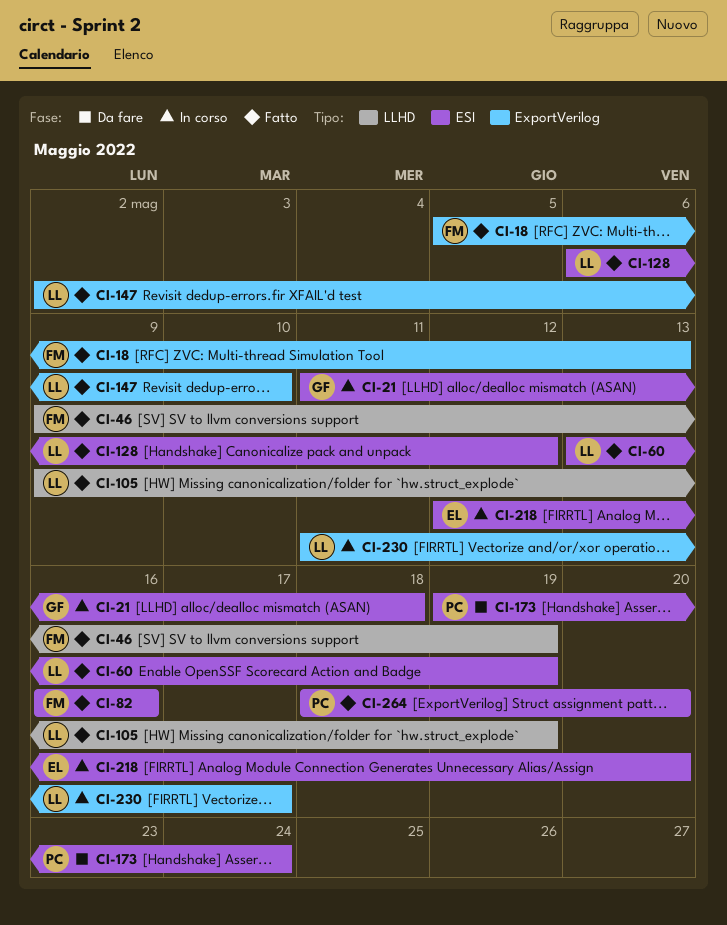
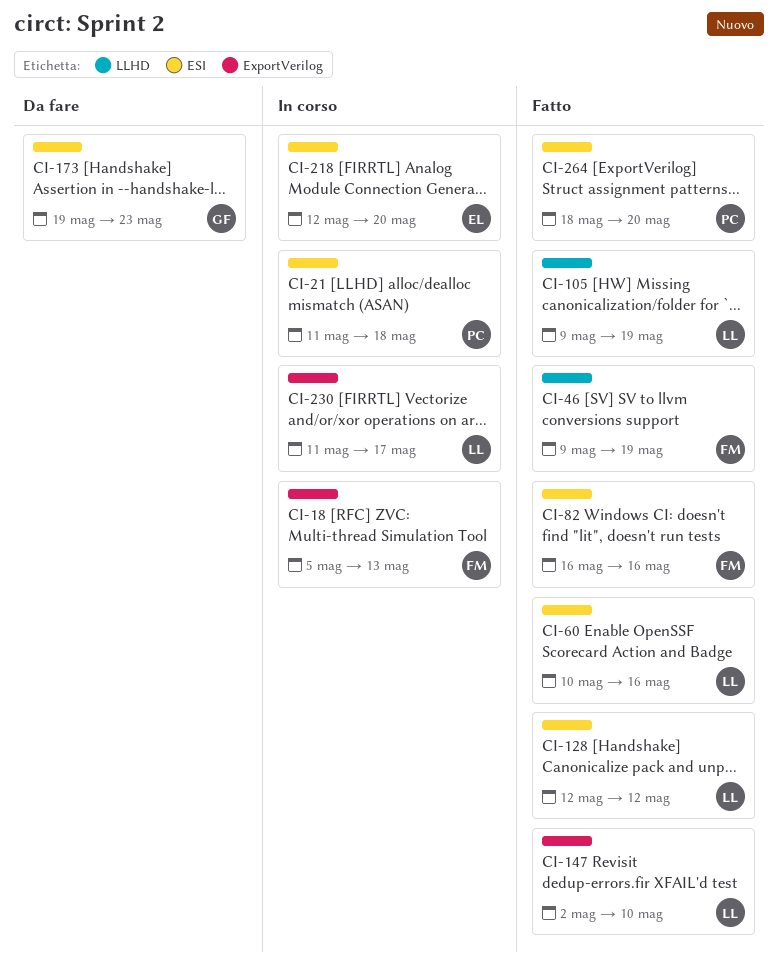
CI-18, status: Fatto -> In corso
CI-21, owner: GF -> PC
CI-60, start: May 13 -> May 10
CI-60, due: May 19 -> May 16
CI-128, start: May 6 -> May 12
CI-173, owner: PC -> GF
CI-173, due: May 24 -> May 23

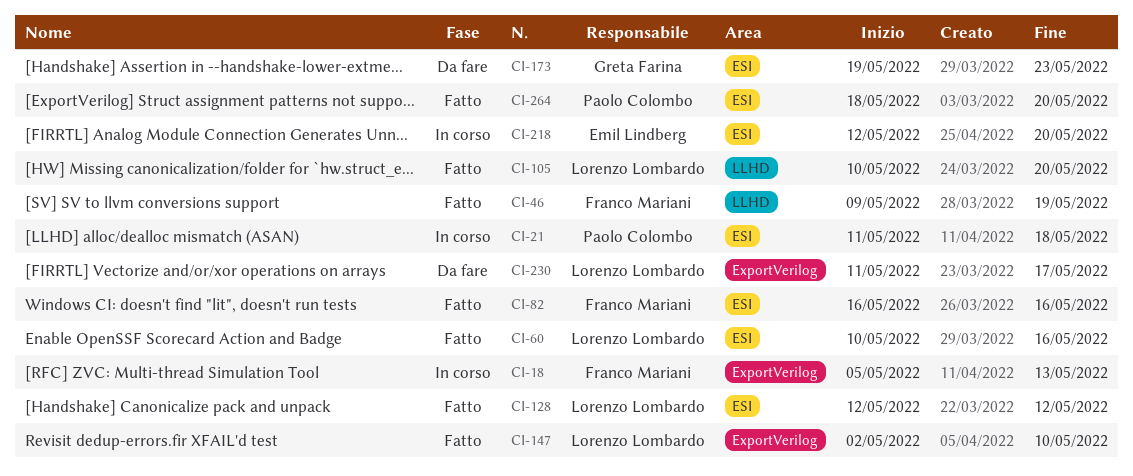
CI-105, start: May 9 -> May 10
CI-105, due: May 19 -> May 20
CI-230, status: In corso -> Da fare

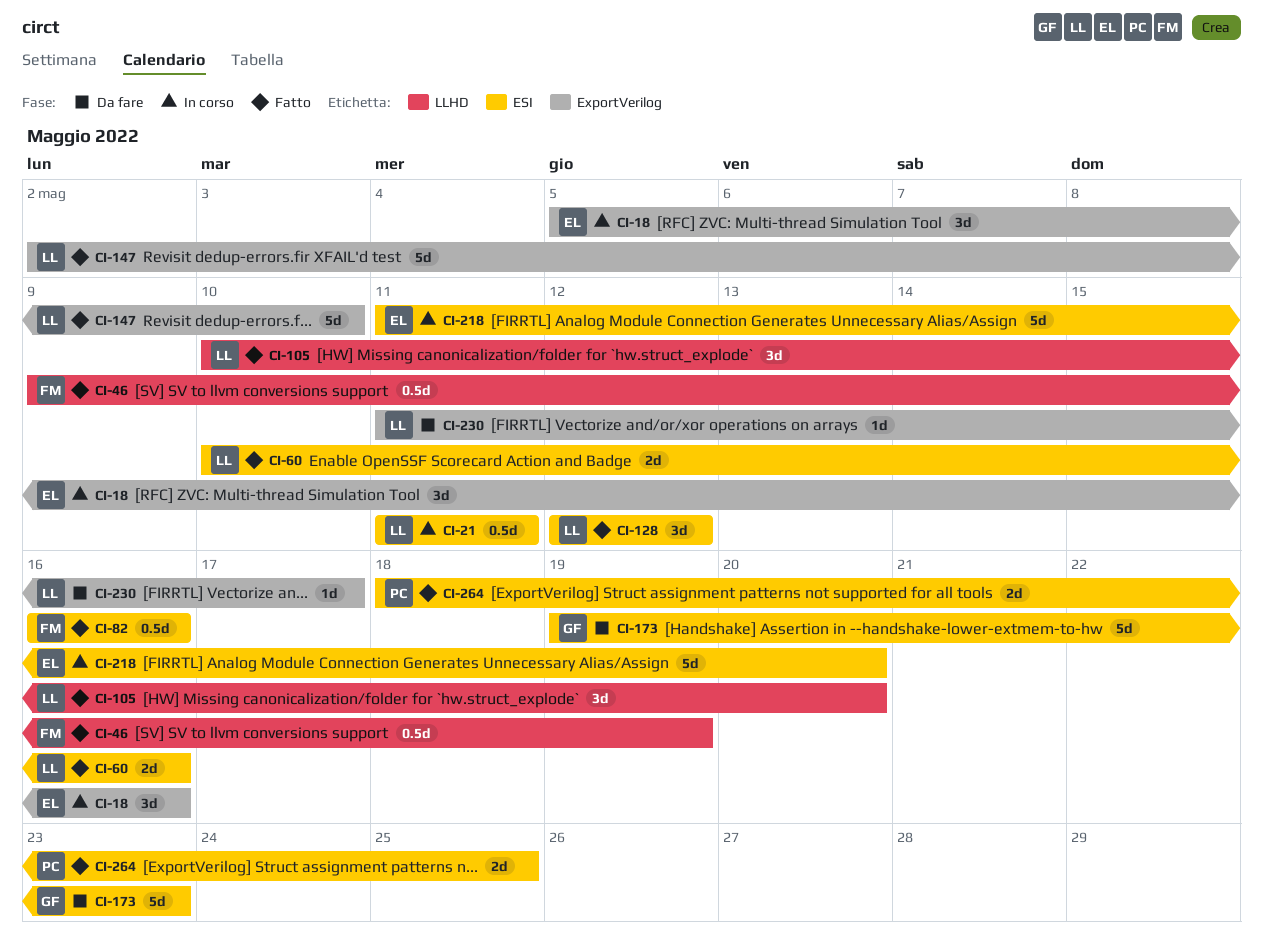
CI-18, owner: Franco Mariani -> Emil Lindberg
CI-18, due: May 13 -> May 16
CI-21, owner: Paolo Colombo -> Lorenzo Lombardo
CI-21, due: May 18 -> May 11
CI-218, start: May 12 -> May 11
CI-264, due: May 20 -> May 25

